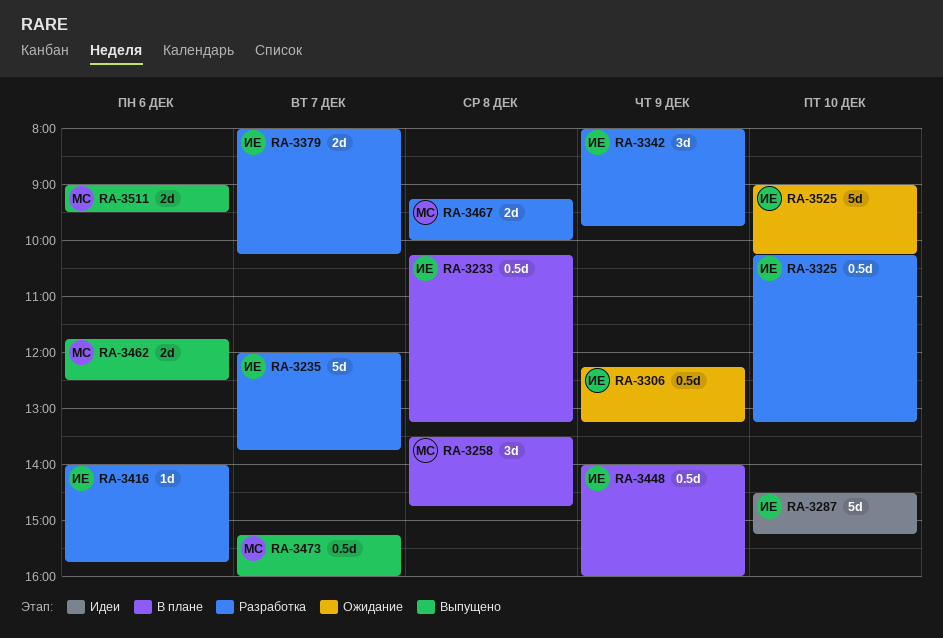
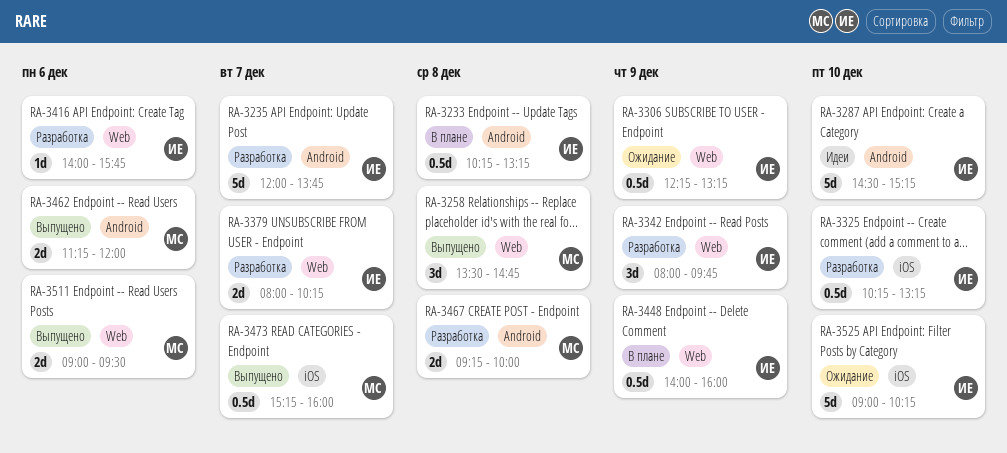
RA-3258, status: В плане -> Выпущено
RA-3462, begins: 11:45 -> 11:15
RA-3462, ends: 12:30 -> 12:00

